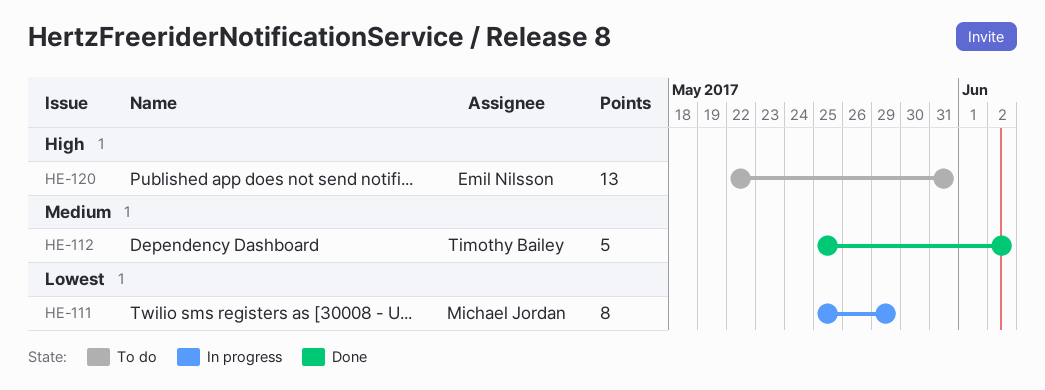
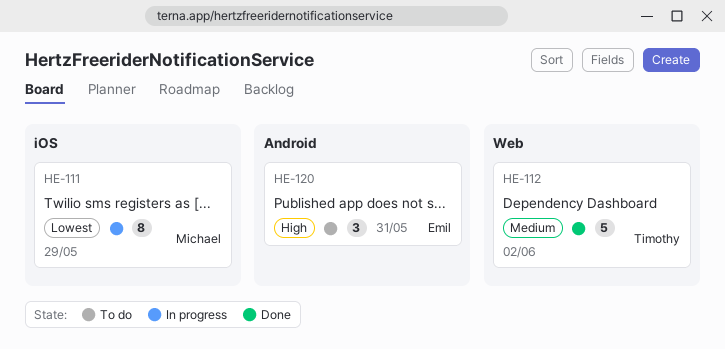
HE-120, estimate: 13 -> 3

